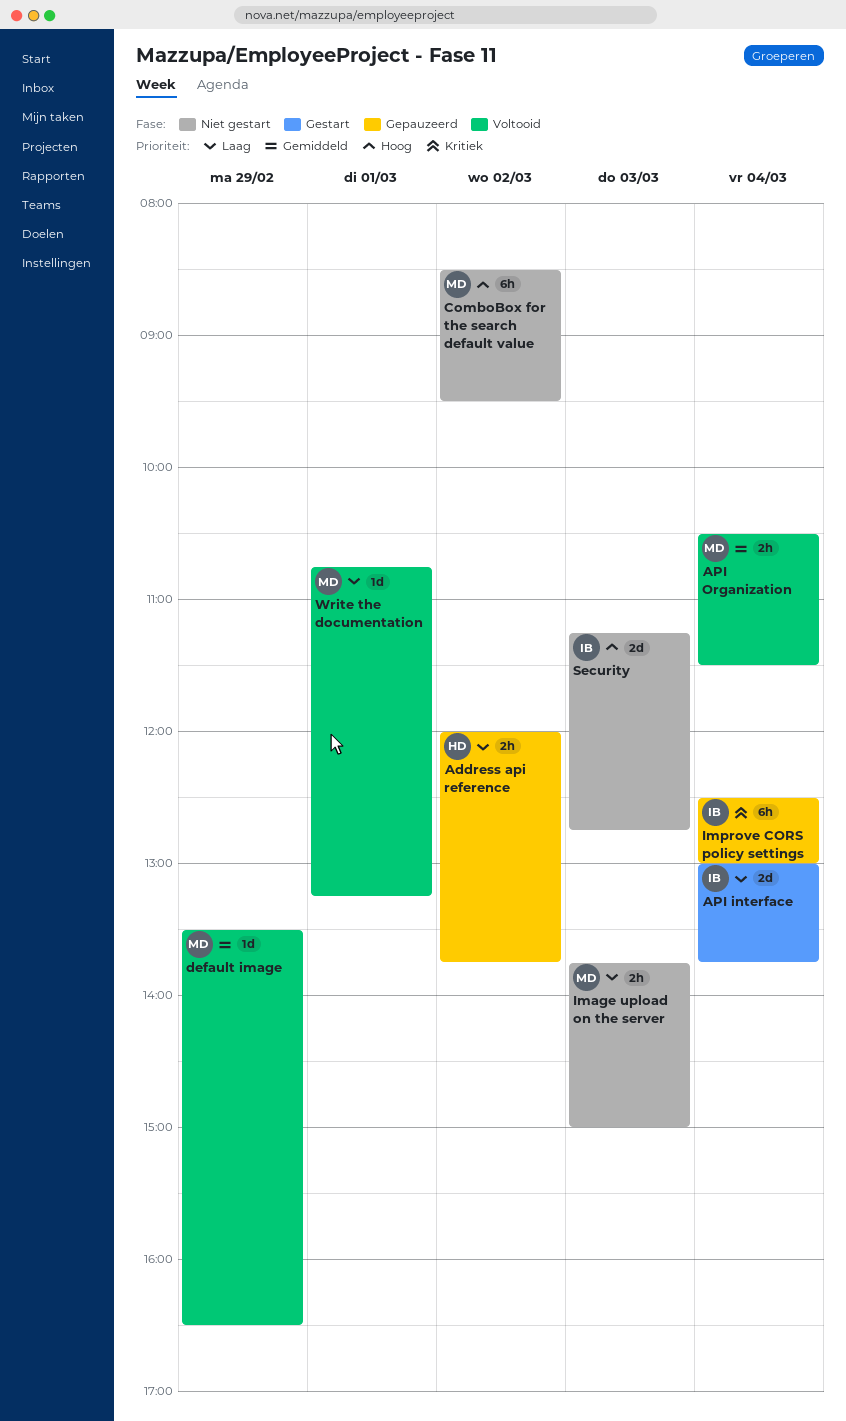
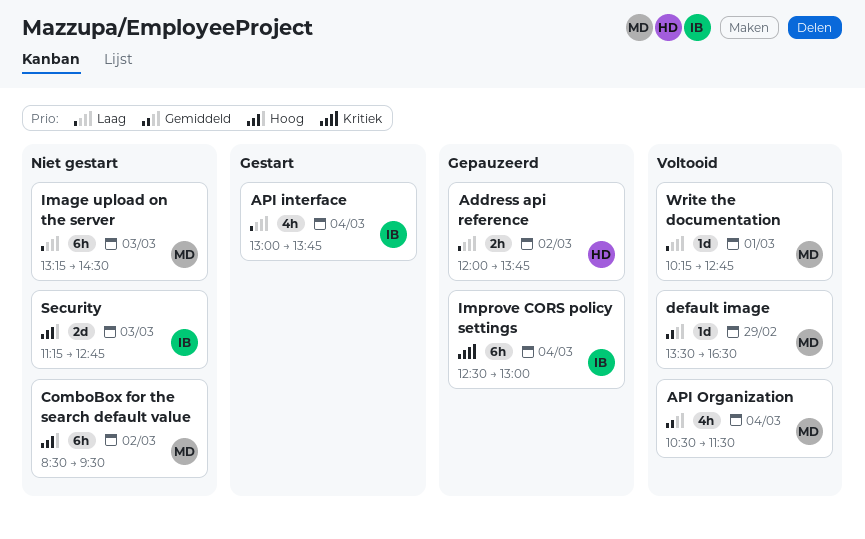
API interface, estimate: 2d -> 4h
API Organization, estimate: 2h -> 4h
Image upload on the server, estimate: 2h -> 6h
Image upload on the server, begins: 13:45 -> 13:15
Image upload on the server, ends: 15:00 -> 14:30
Write the documentation, begins: 10:45 -> 10:15
Write the documentation, ends: 13:15 -> 12:45

